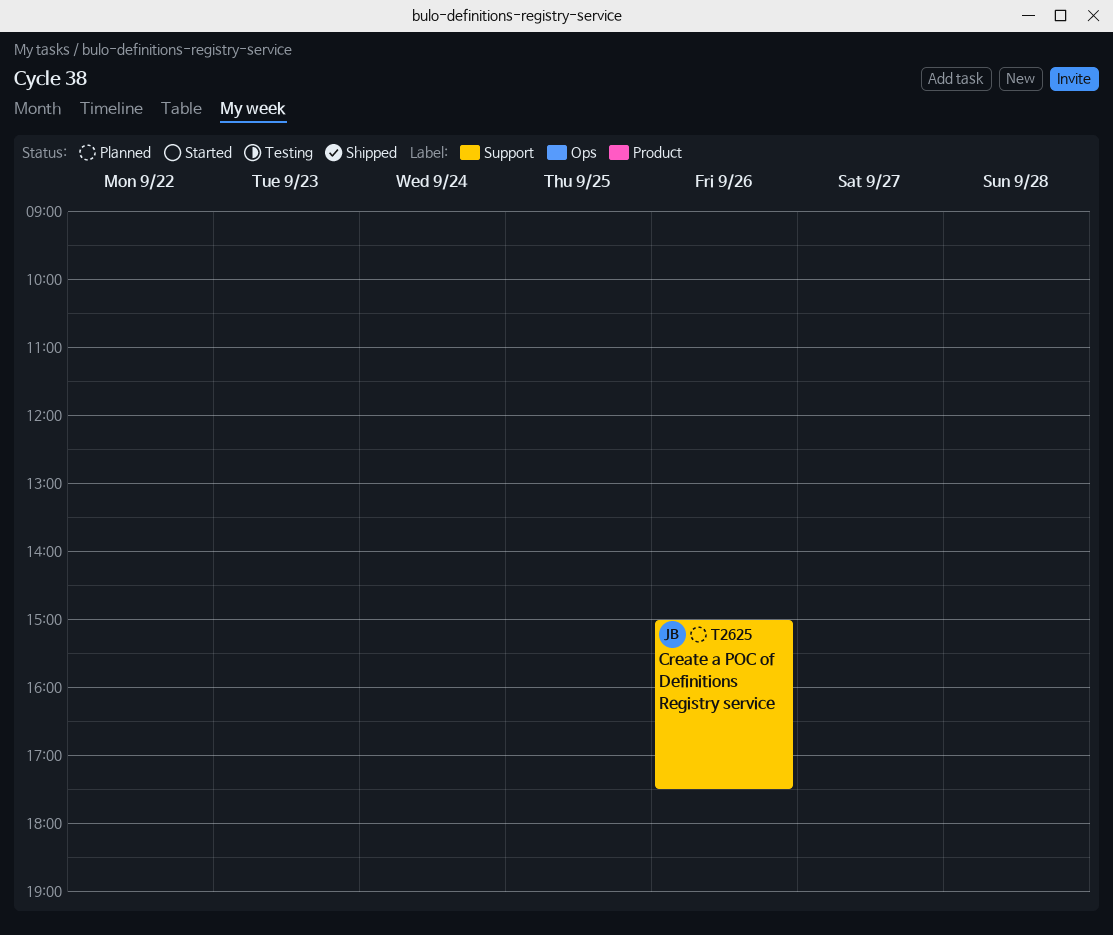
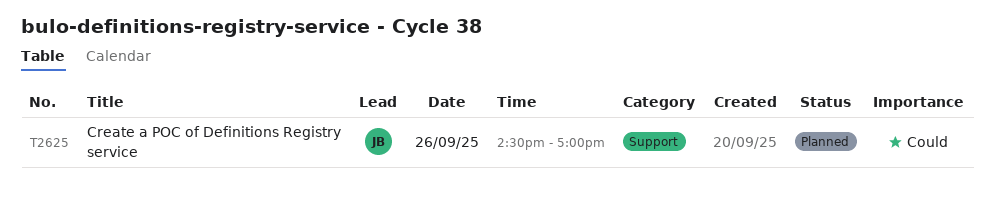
T2625, begins: 15:00 -> 14:30
T2625, ends: 17:30 -> 17:00

